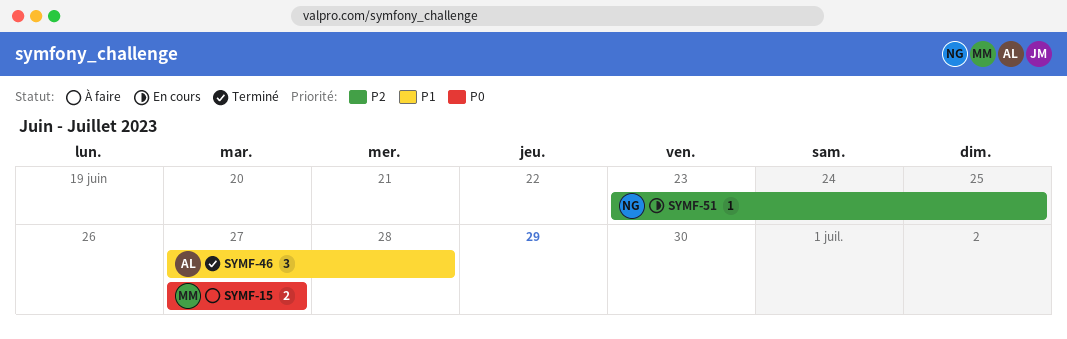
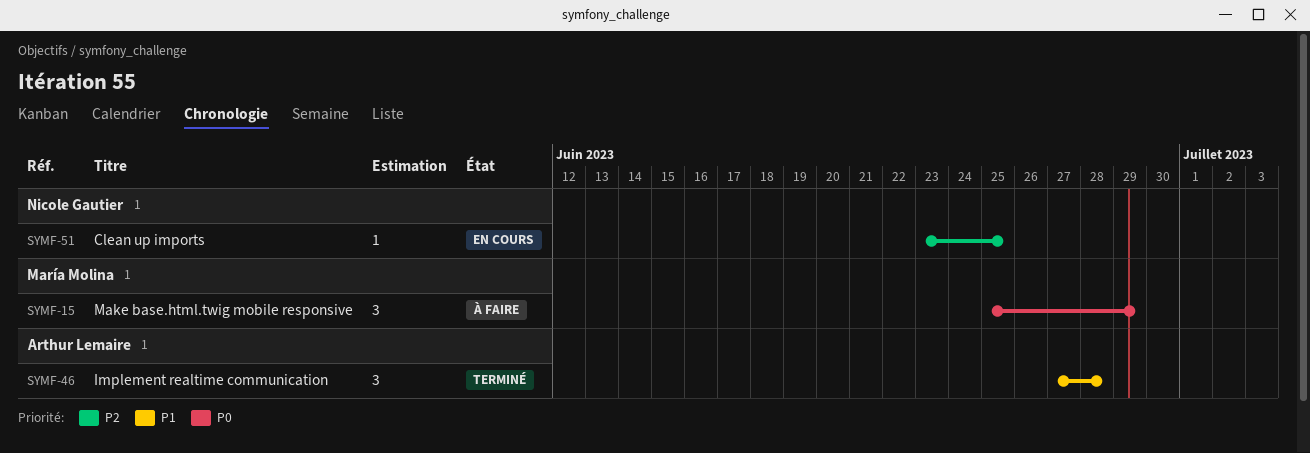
SYMF-15, estimate: 2 -> 3
SYMF-15, start: Jun 27 -> Jun 25
SYMF-15, due: Jun 27 -> Jun 29

